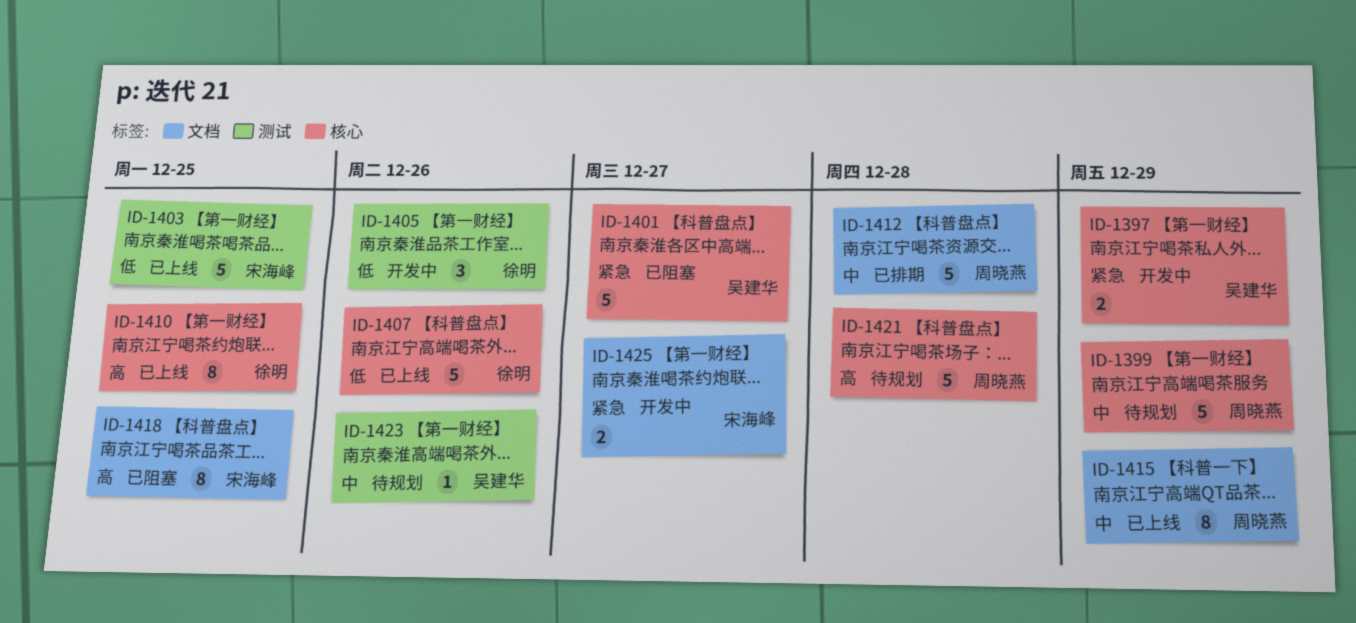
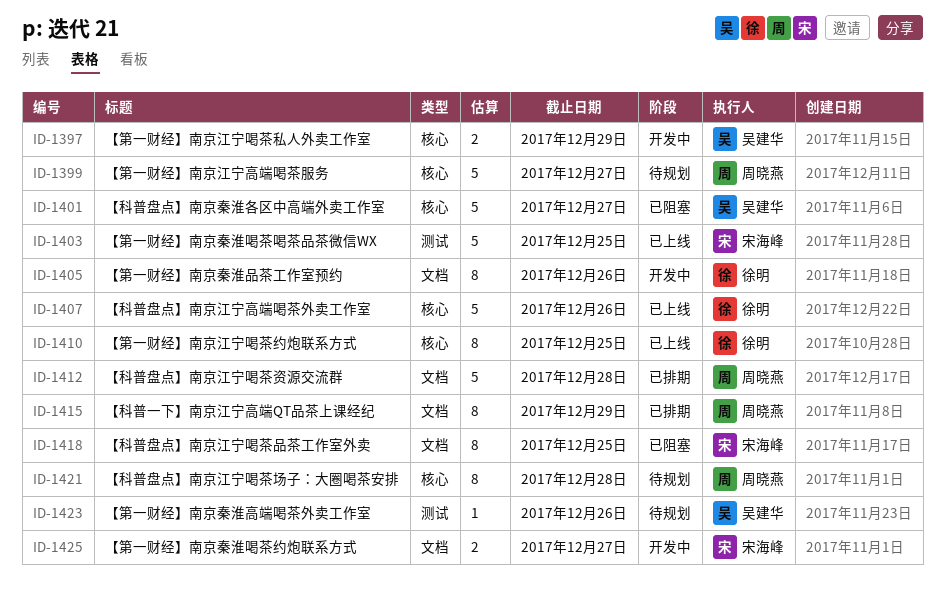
ID-1399, due: Dec 29 -> Dec 27
ID-1405, label: 测试 -> 文档
ID-1405, estimate: 3 -> 8
ID-1415, status: 已上线 -> 已排期
ID-1421, estimate: 5 -> 8

